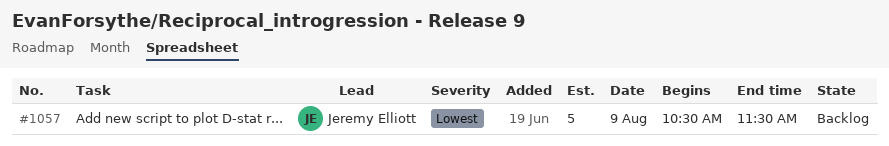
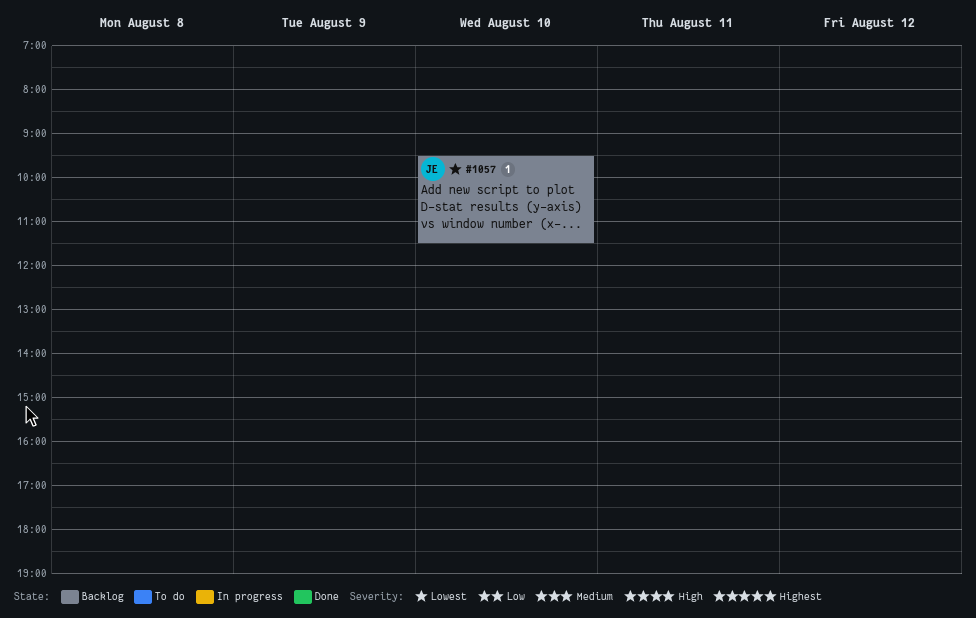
#1057, estimate: 5 -> 1
#1057, day: Aug 9 -> Aug 10
#1057, begins: 10:30 -> 09:30

